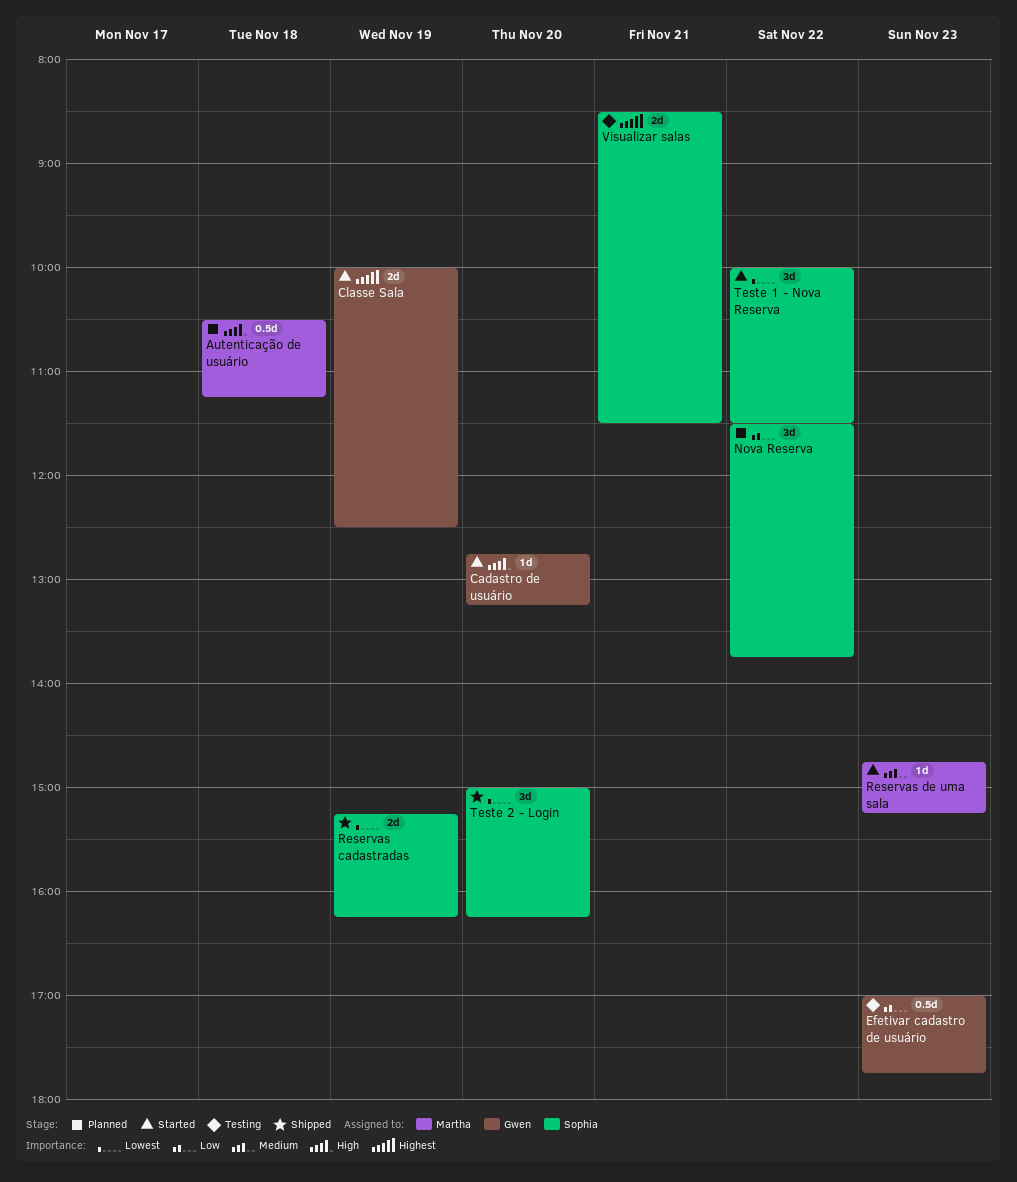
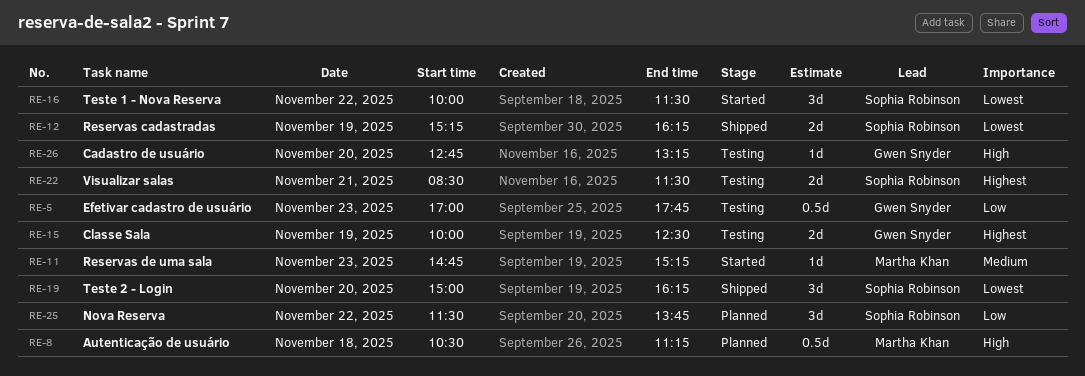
Cadastro de usuário, status: Started -> Testing
Classe Sala, status: Started -> Testing

